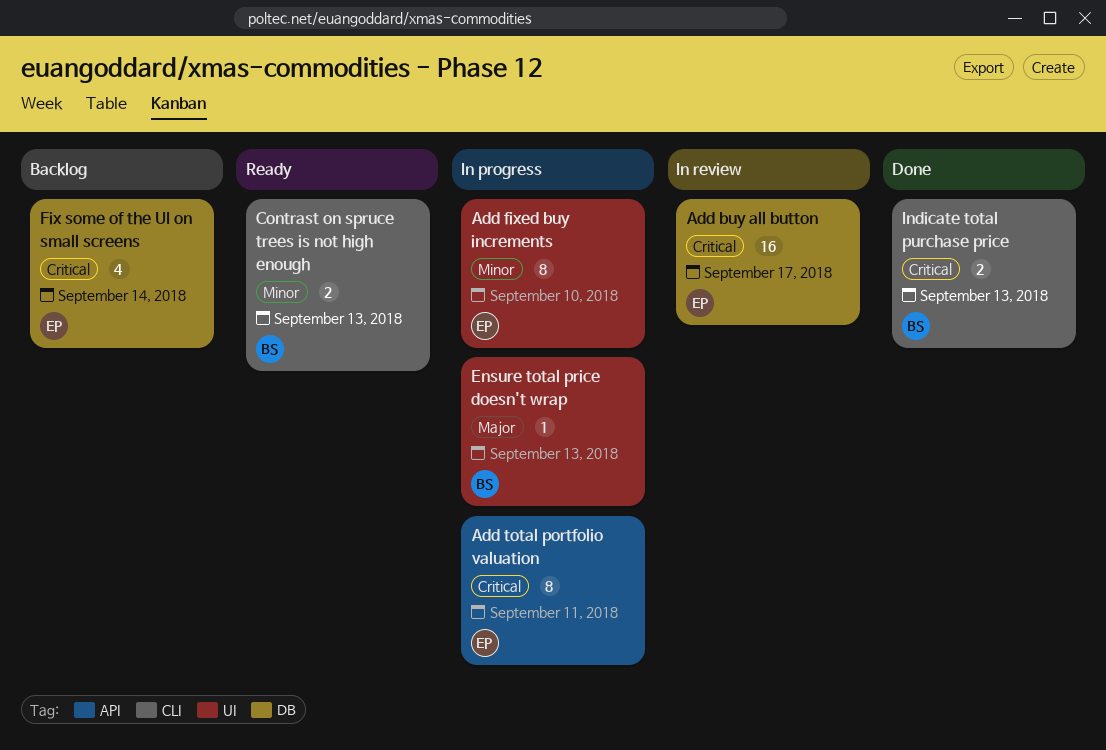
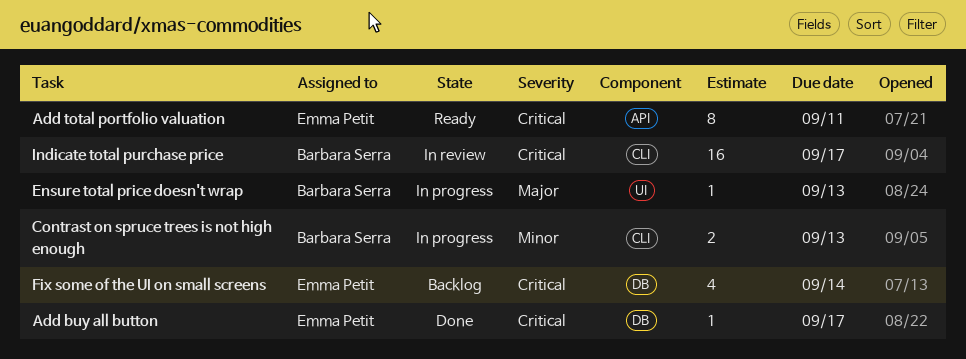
Add buy all button, status: In review -> Done
Add buy all button, estimate: 16 -> 1
Add fixed buy increments: present -> none
Add total portfolio valuation, status: In progress -> Ready
Contrast on spruce trees is not high enough, status: Ready -> In progress
Indicate total purchase price, status: Done -> In review
Indicate total purchase price, estimate: 2 -> 16
Indicate total purchase price, due: Sep 13 -> Sep 17

